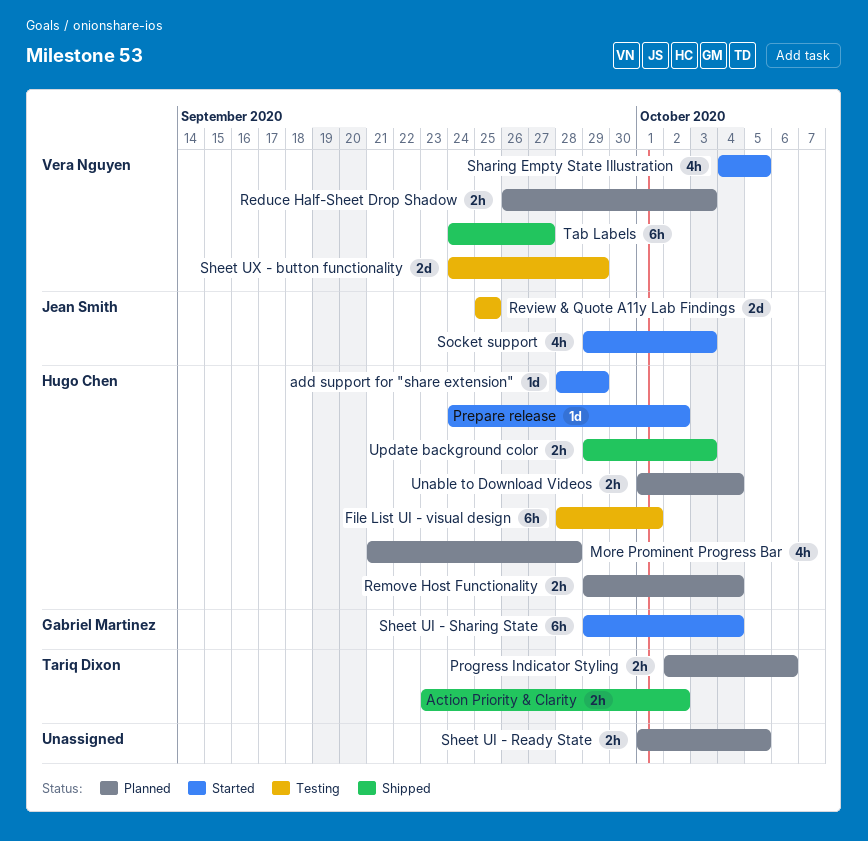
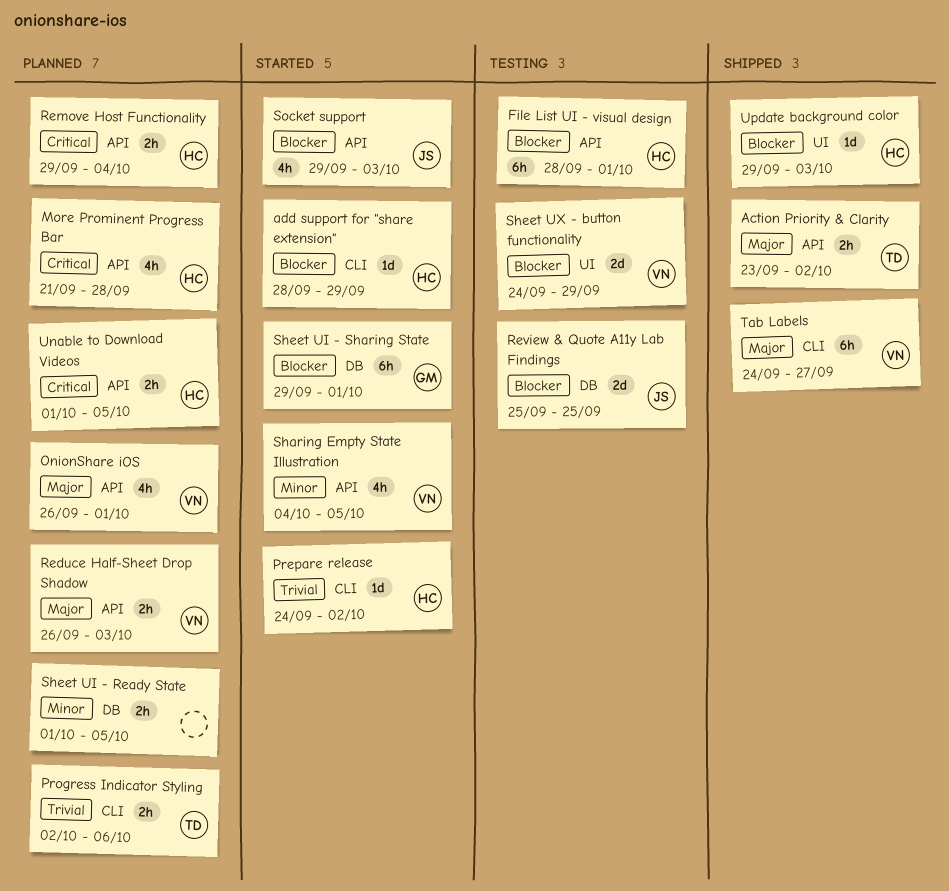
OnionShare iOS: none -> present
Sheet UI - Sharing State, due: Oct 4 -> Oct 1
Unable to Download Videos, due: Oct 4 -> Oct 5
Update background color, estimate: 2h -> 1d

